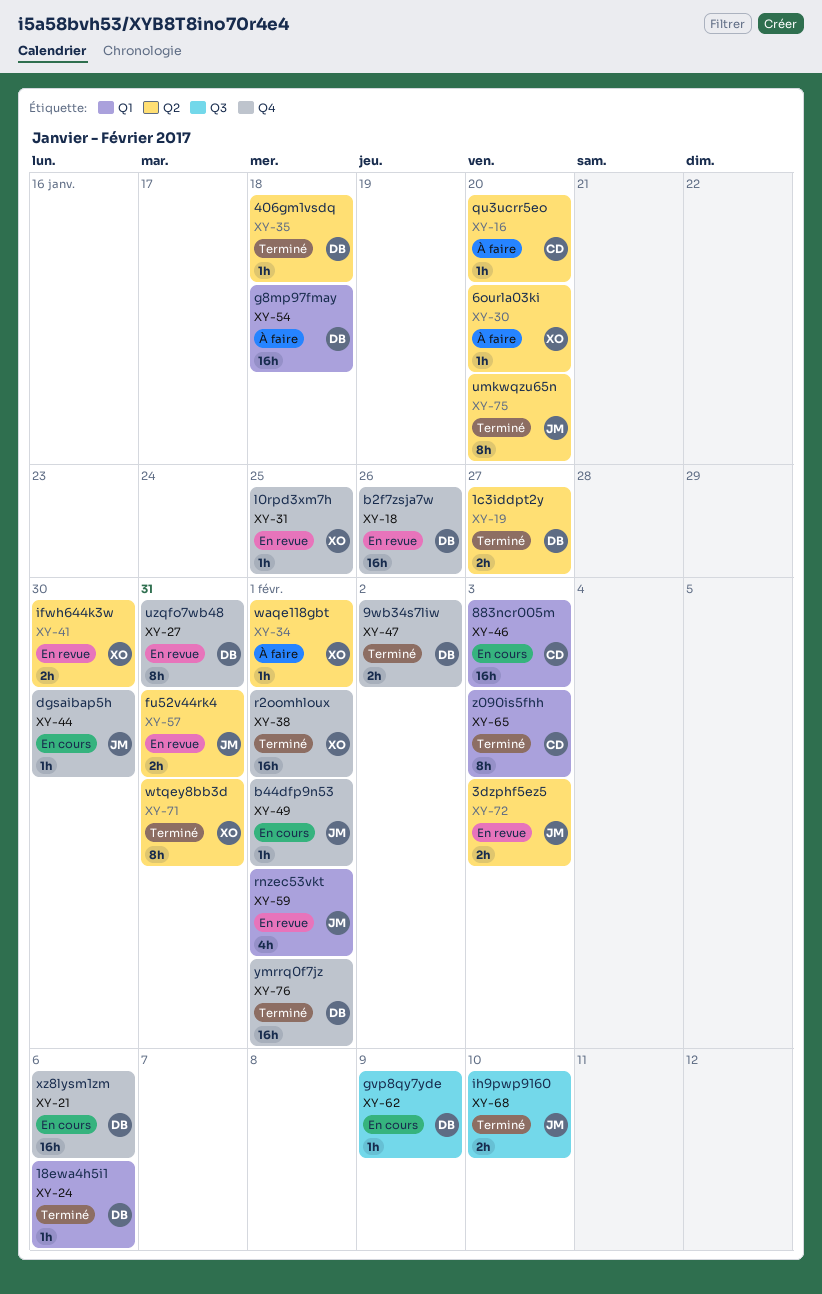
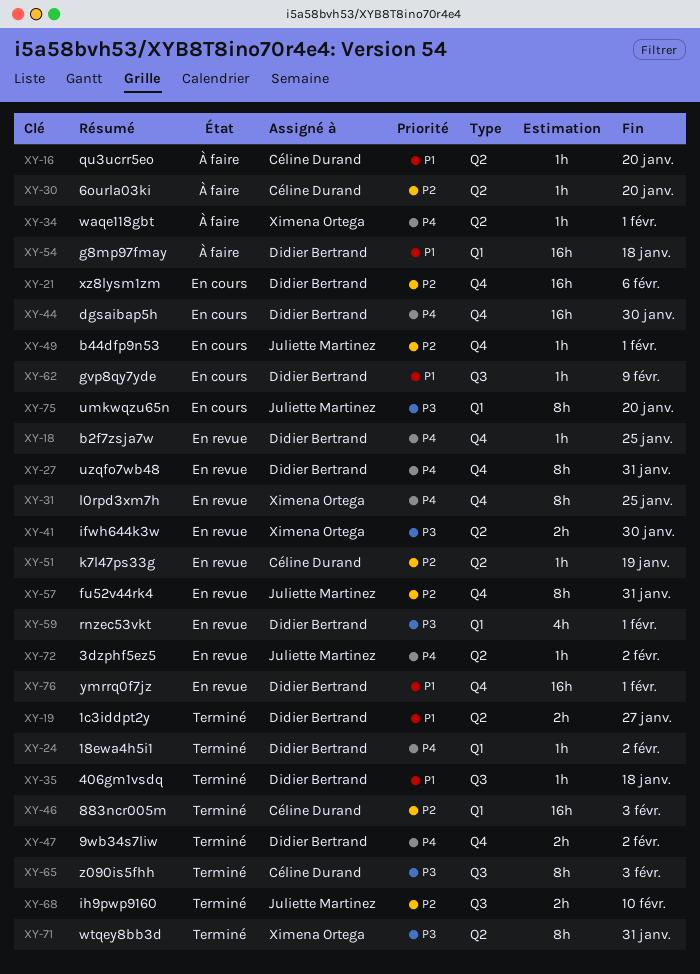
XY-18, estimate: 16h -> 1h
XY-18, due: Jan 26 -> Jan 25
XY-24, due: Feb 6 -> Feb 2
XY-30, owner: Ximena Ortega -> Céline Durand
XY-31, estimate: 1h -> 8h
XY-35, label: Q2 -> Q3
XY-38: present -> none
XY-44, owner: Juliette Martinez -> Didier Bertrand
XY-44, estimate: 1h -> 16h
XY-46, status: En cours -> Terminé
XY-51: none -> present
XY-57, label: Q2 -> Q4
XY-57, estimate: 2h -> 8h
XY-59, owner: Juliette Martinez -> Didier Bertrand
XY-65, label: Q1 -> Q3
XY-72, estimate: 2h -> 1h
XY-72, due: Feb 3 -> Feb 2
XY-75, status: Terminé -> En cours
XY-75, label: Q2 -> Q1
XY-76, status: Terminé -> En revue

